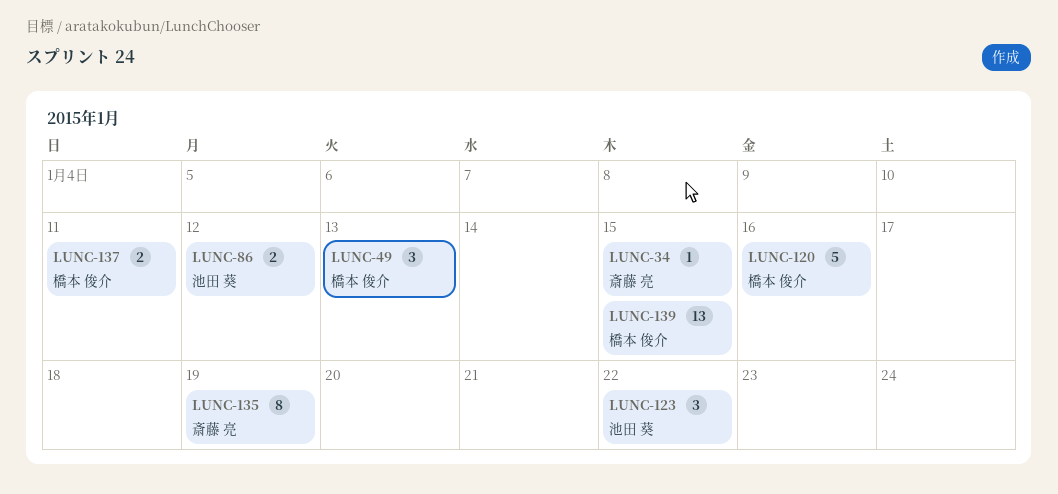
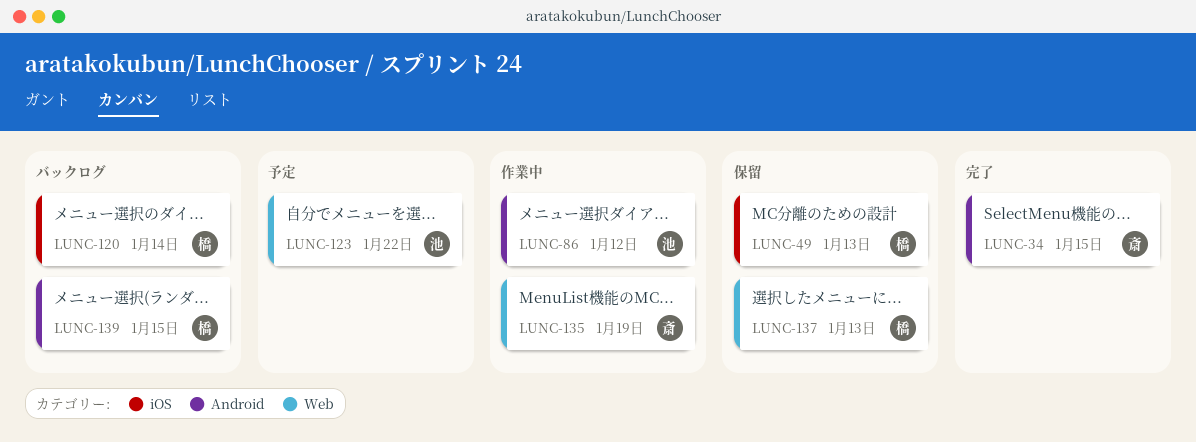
LUNC-120, due: Jan 16 -> Jan 14
LUNC-137, due: Jan 11 -> Jan 13

